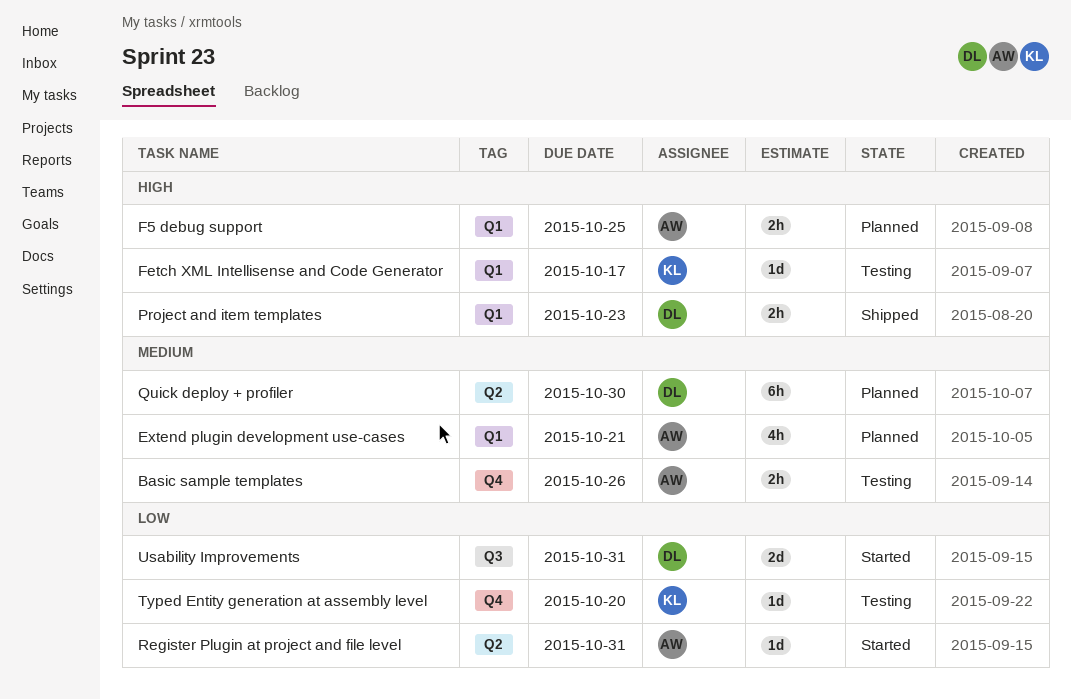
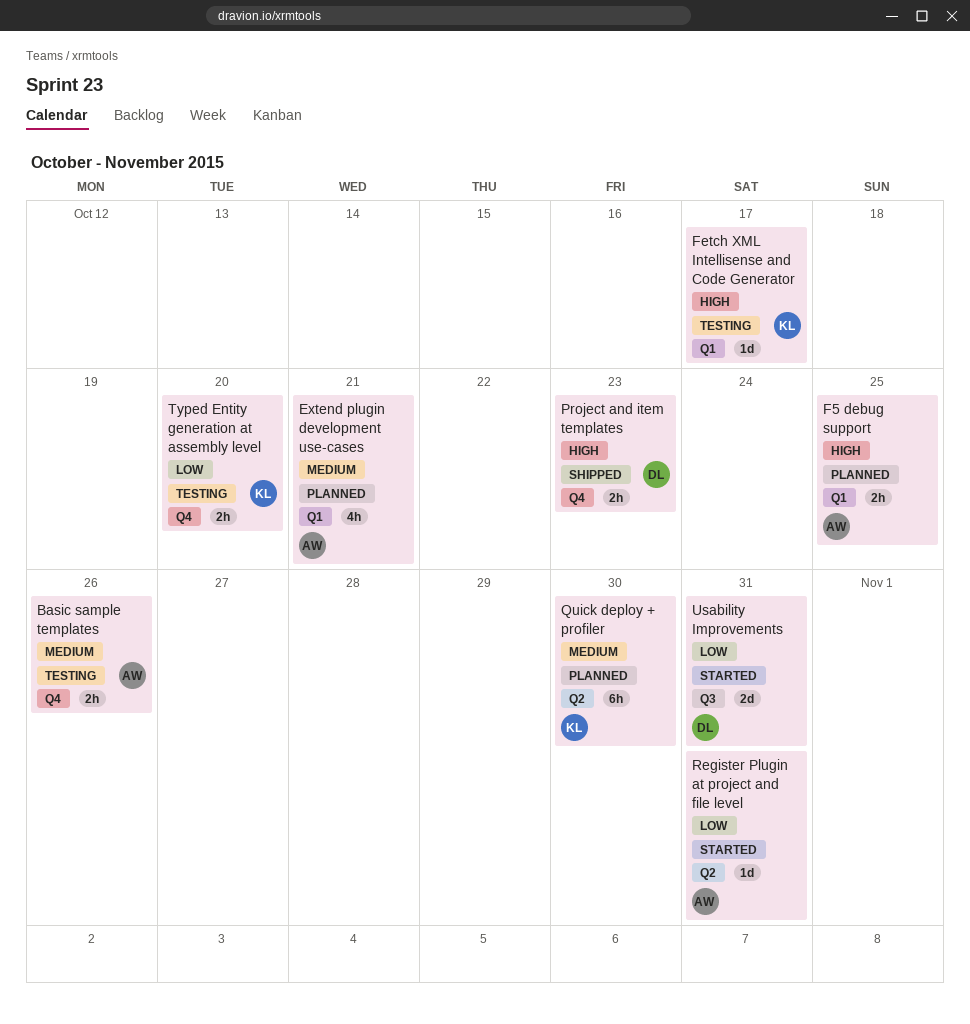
Project and item templates, label: Q1 -> Q4
Quick deploy + profiler, owner: DL -> KL
Typed Entity generation at assembly level, estimate: 1d -> 2h

